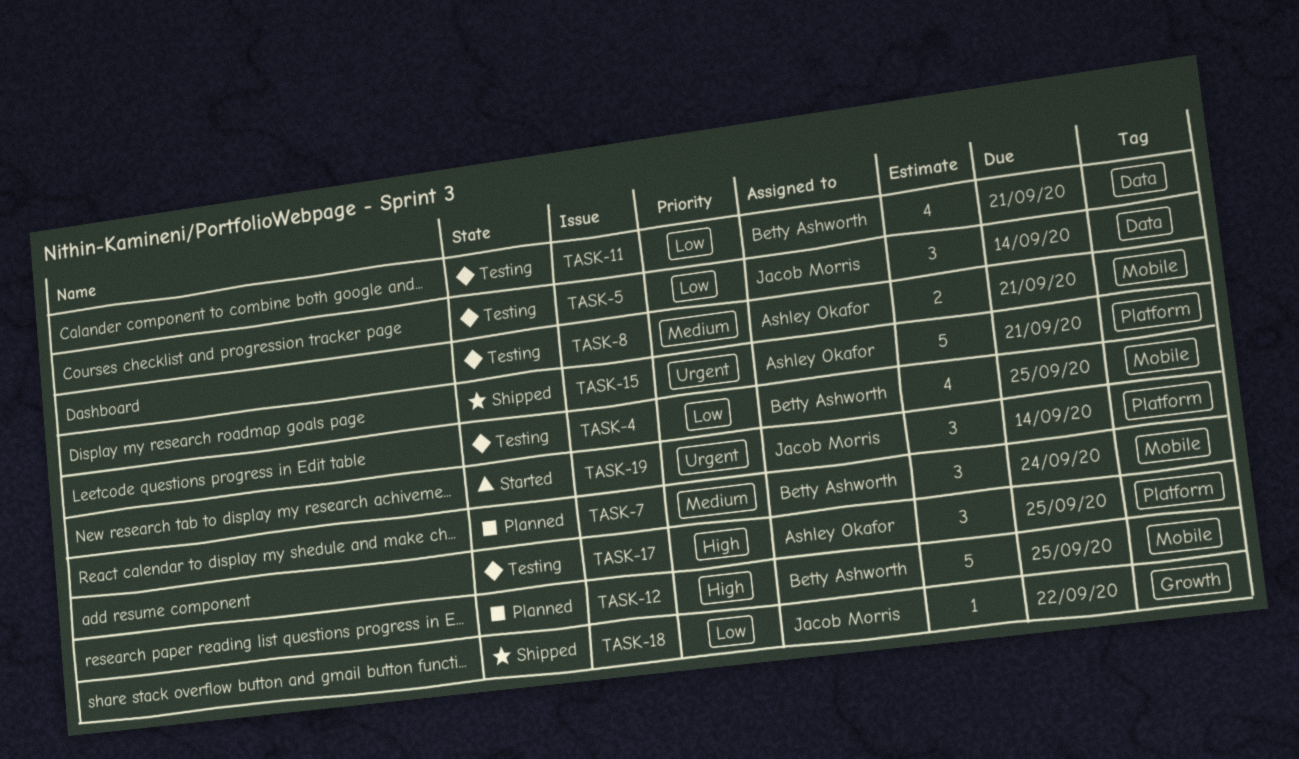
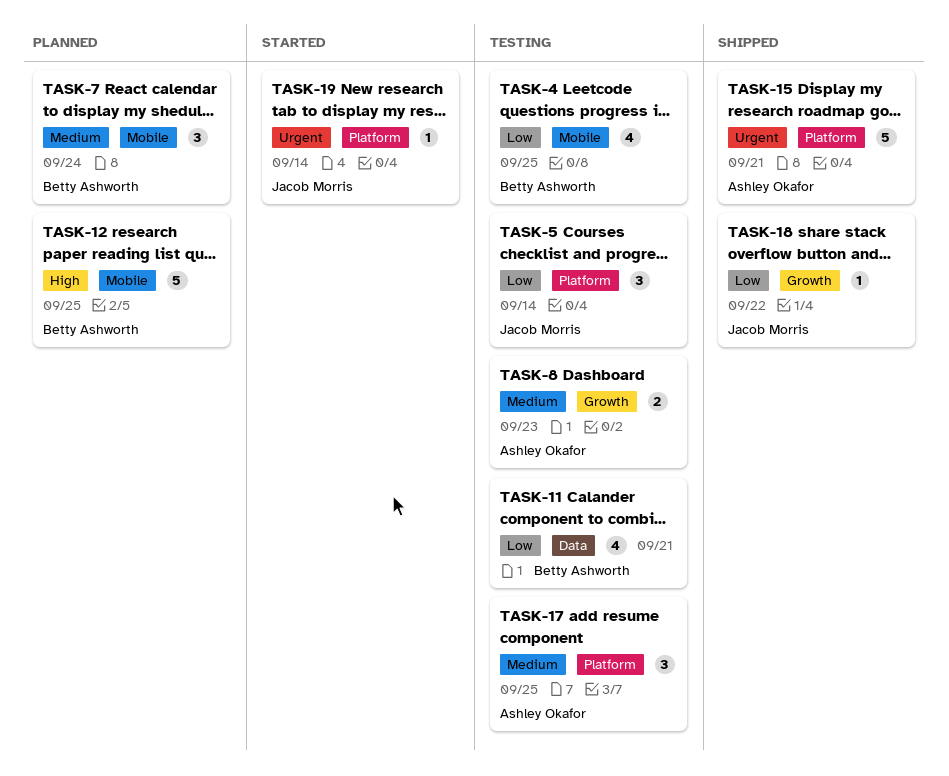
TASK-5, label: Data -> Platform
TASK-8, label: Mobile -> Growth
TASK-8, due: Sep 21 -> Sep 23
TASK-17, priority: High -> Medium
TASK-19, estimate: 3 -> 1

